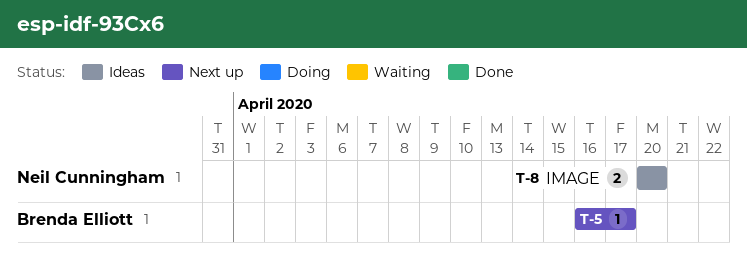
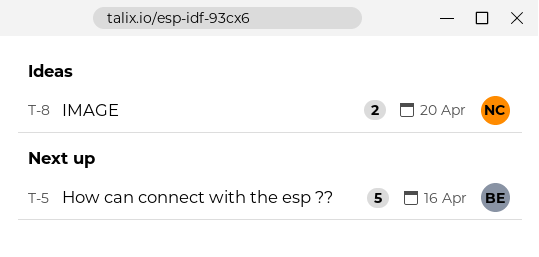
T-5, estimate: 1 -> 5
T-5, due: Apr 17 -> Apr 16

